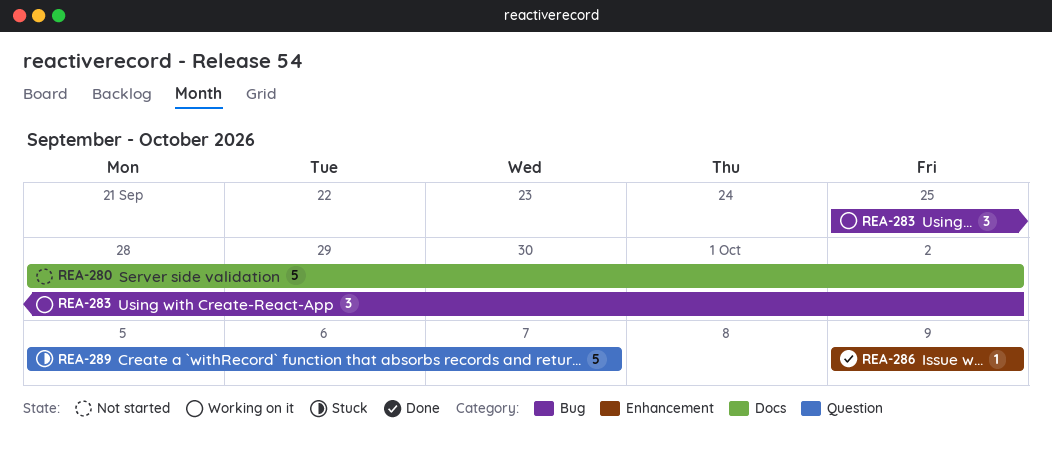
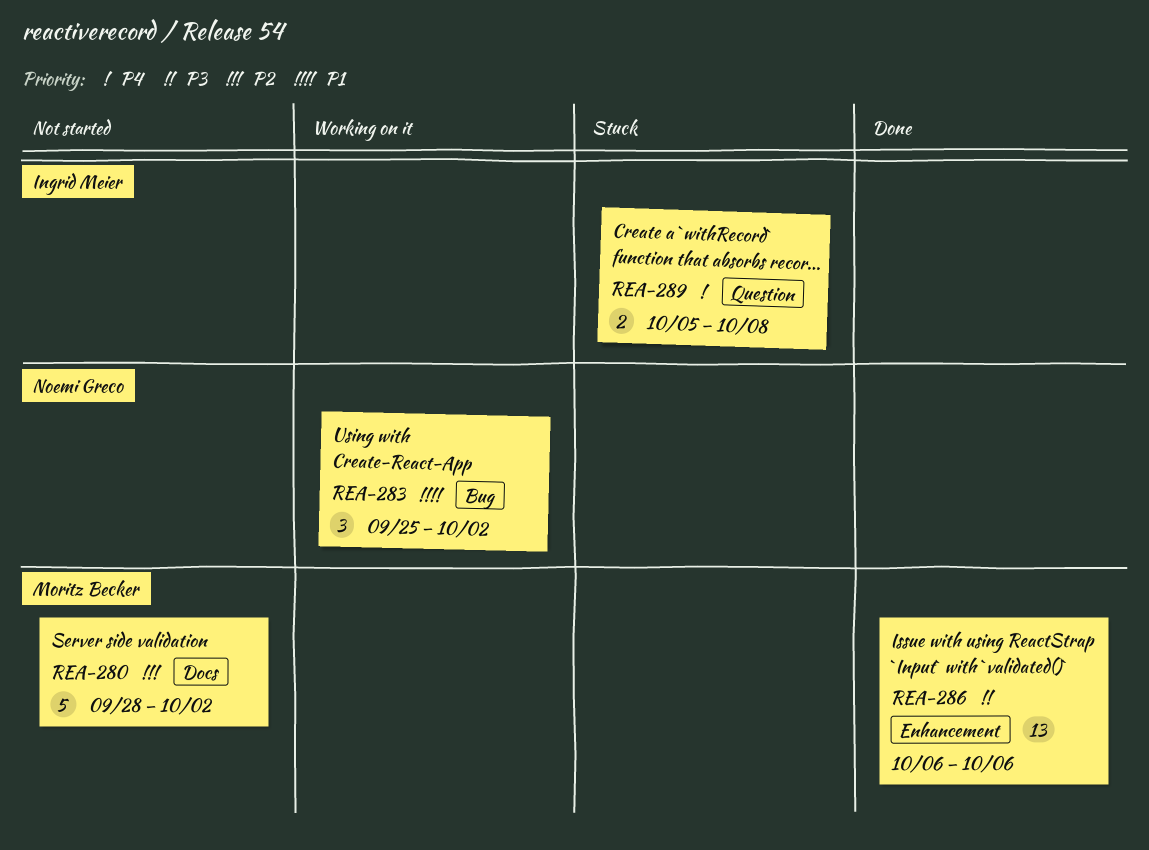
REA-286, estimate: 1 -> 13
REA-286, start: Oct 9 -> Oct 6
REA-286, due: Oct 9 -> Oct 6
REA-289, estimate: 5 -> 2
REA-289, due: Oct 7 -> Oct 8

